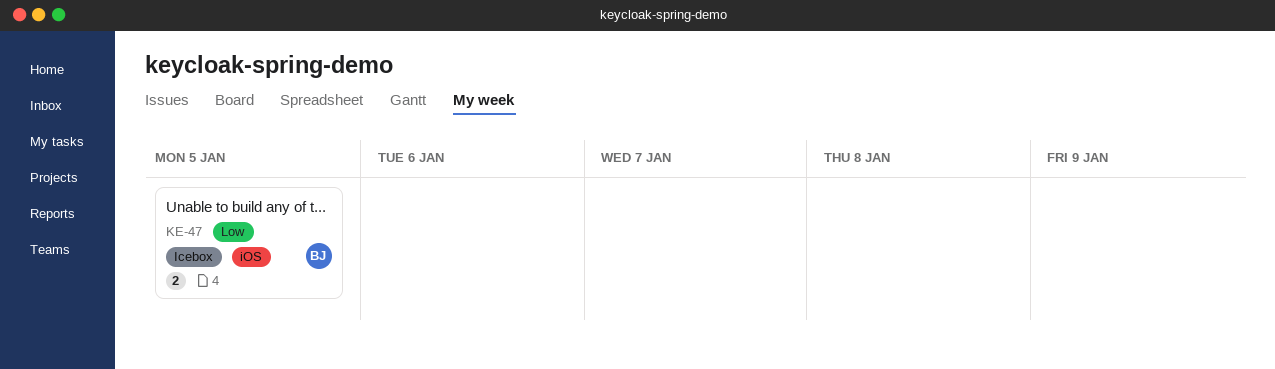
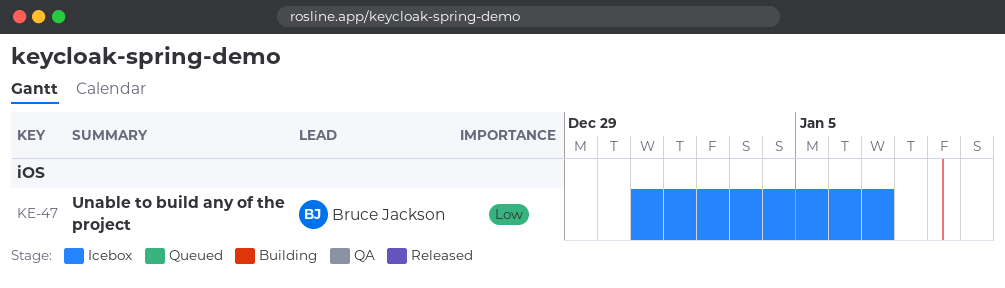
KE-47, due: Jan 5 -> Jan 7

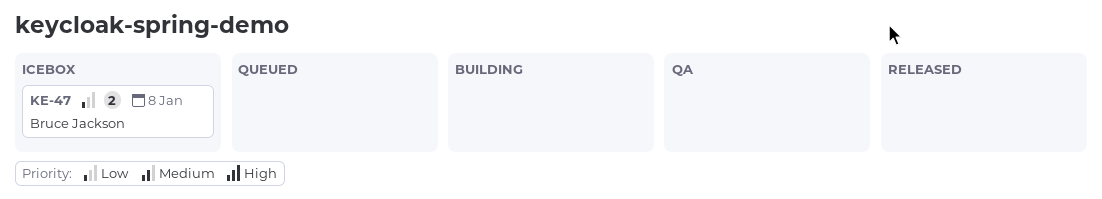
KE-47, due: Jan 7 -> Jan 8

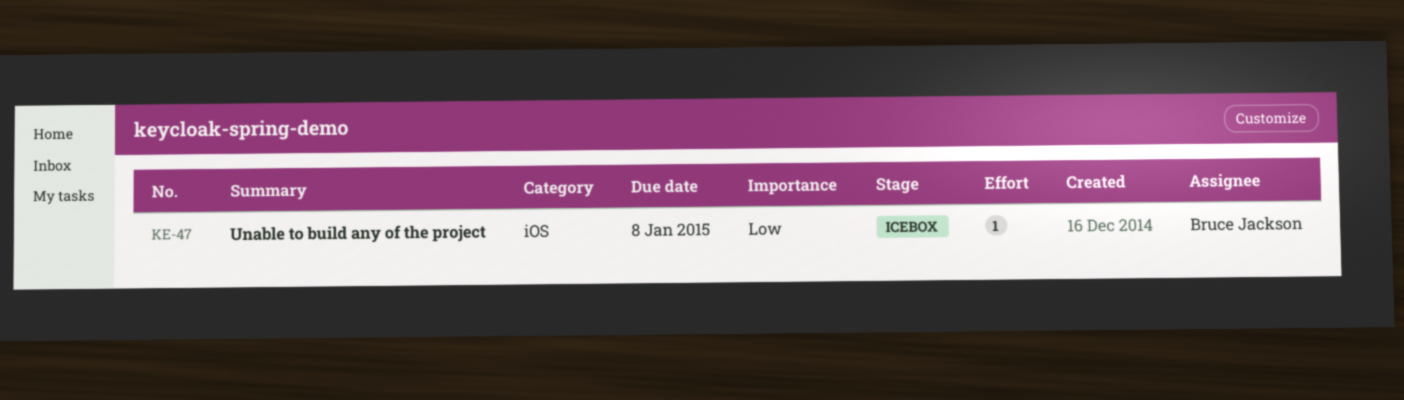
KE-47, estimate: 2 -> 1

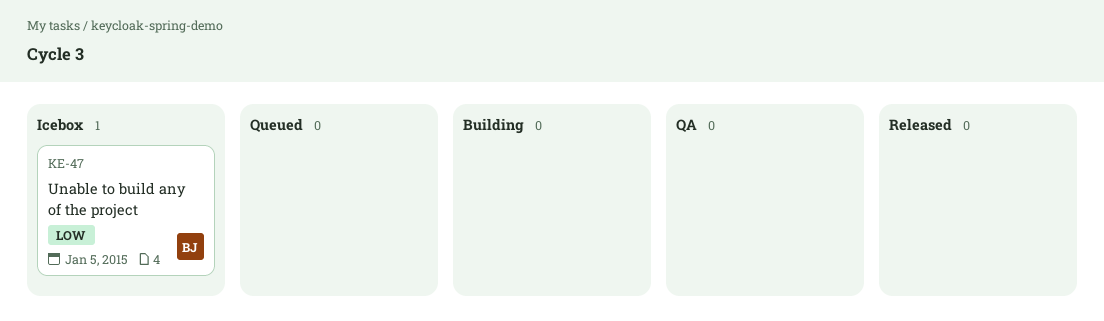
KE-47, due: Jan 8 -> Jan 5

